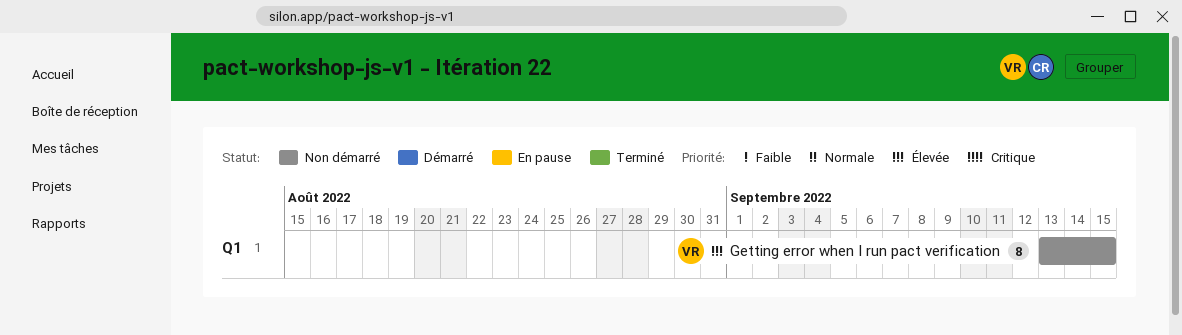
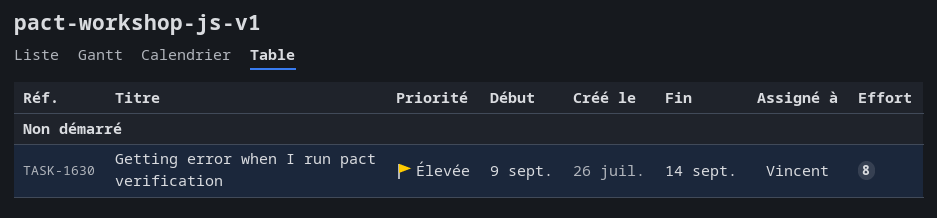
Getting error when I run pact verification, start: Sep 13 -> Sep 9
Getting error when I run pact verification, due: Sep 15 -> Sep 14

